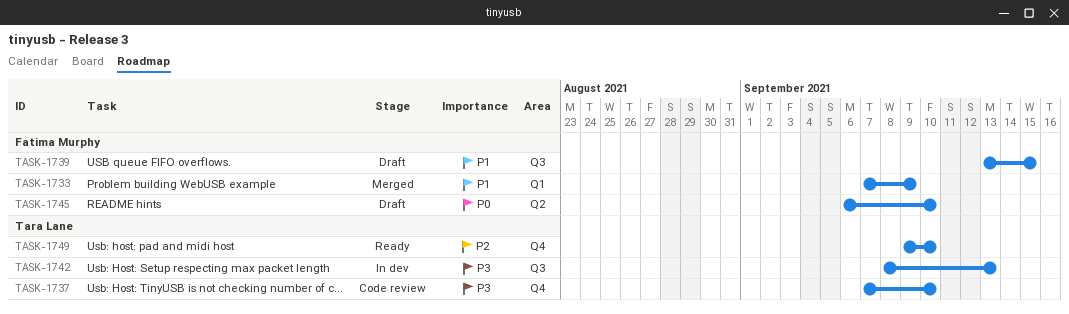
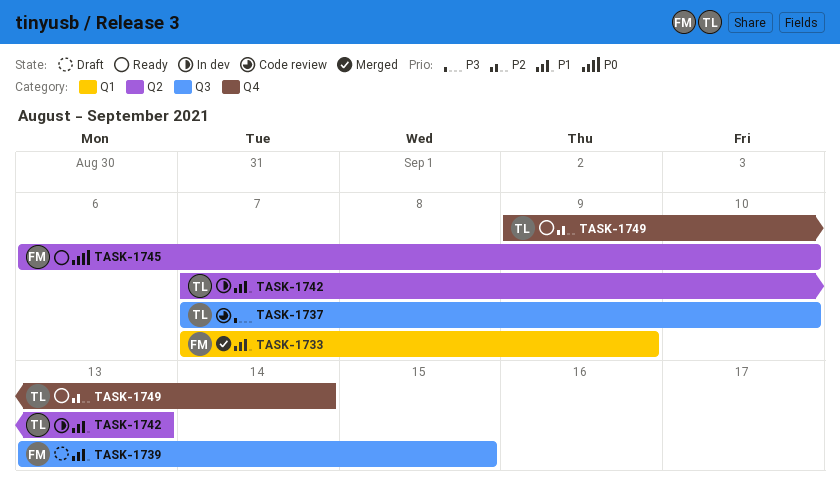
TASK-1737, label: Q4 -> Q3
TASK-1742, priority: P3 -> P1
TASK-1742, label: Q3 -> Q2
TASK-1742, start: Sep 8 -> Sep 7
TASK-1745, status: Draft -> Ready
TASK-1749, due: Sep 10 -> Sep 14

